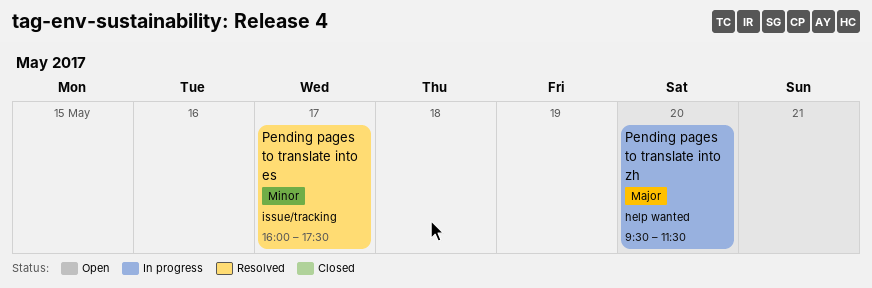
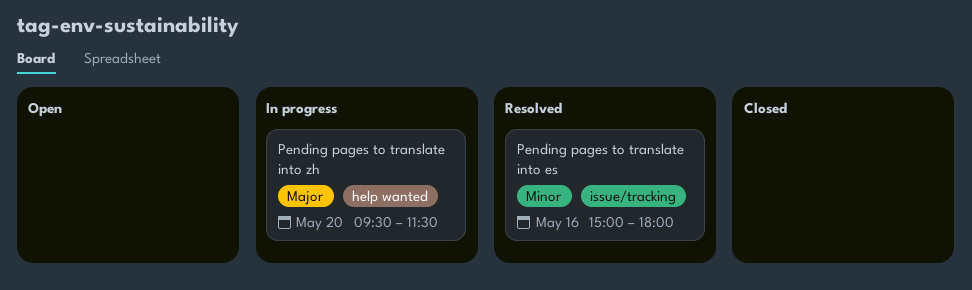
Pending pages to translate into es, day: May 17 -> May 16
Pending pages to translate into es, begins: 16:00 -> 15:00
Pending pages to translate into es, ends: 17:30 -> 18:00

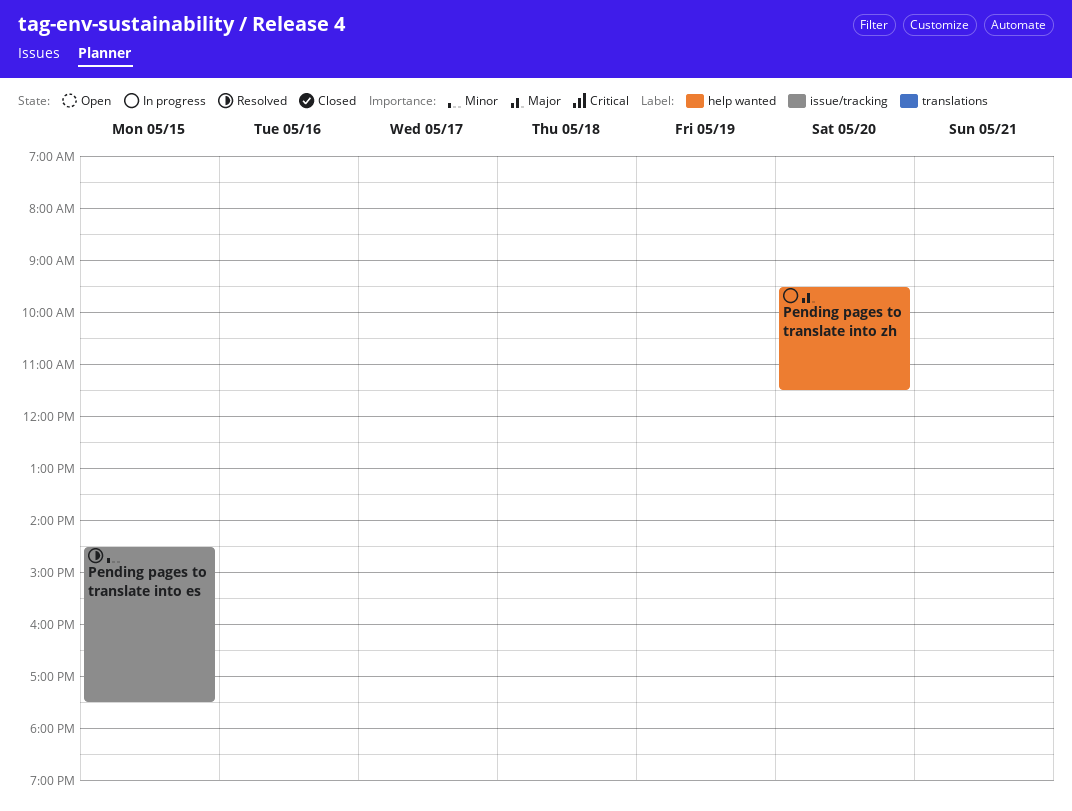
Pending pages to translate into es, day: May 16 -> May 15
Pending pages to translate into es, begins: 15:00 -> 14:30
Pending pages to translate into es, ends: 18:00 -> 17:30

